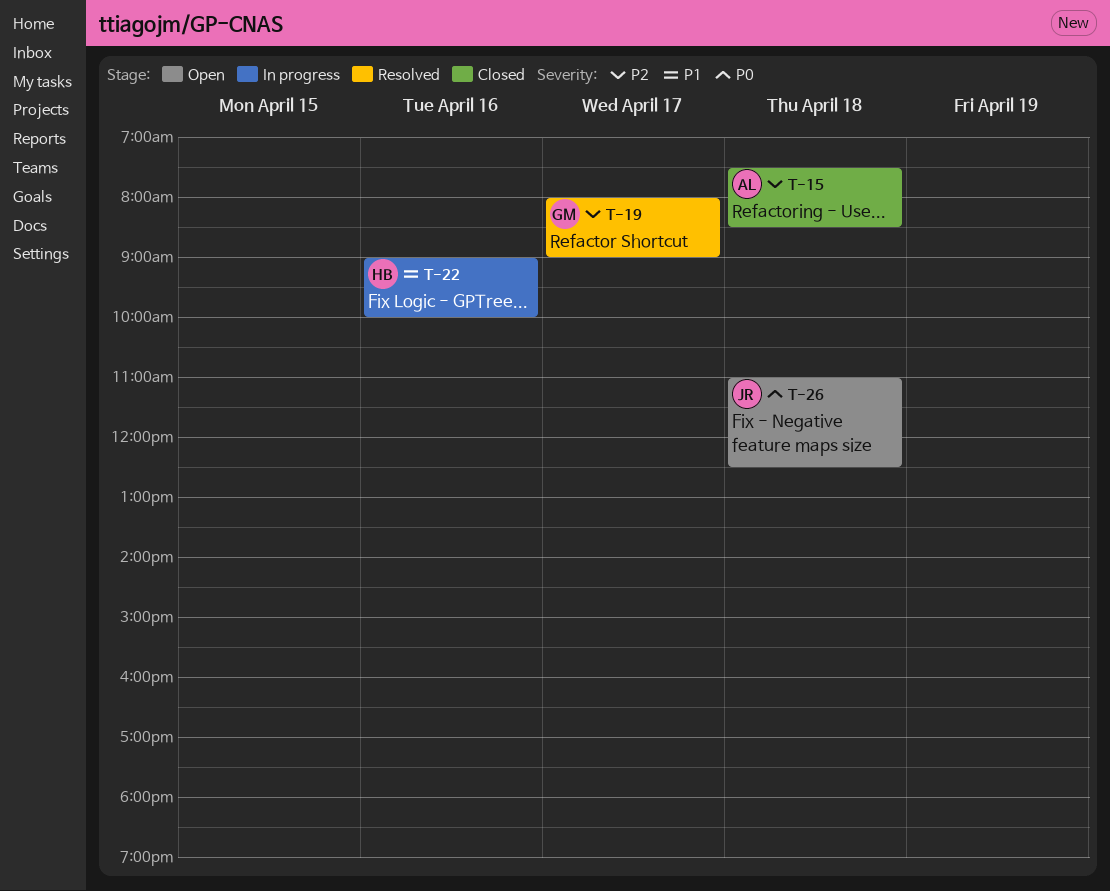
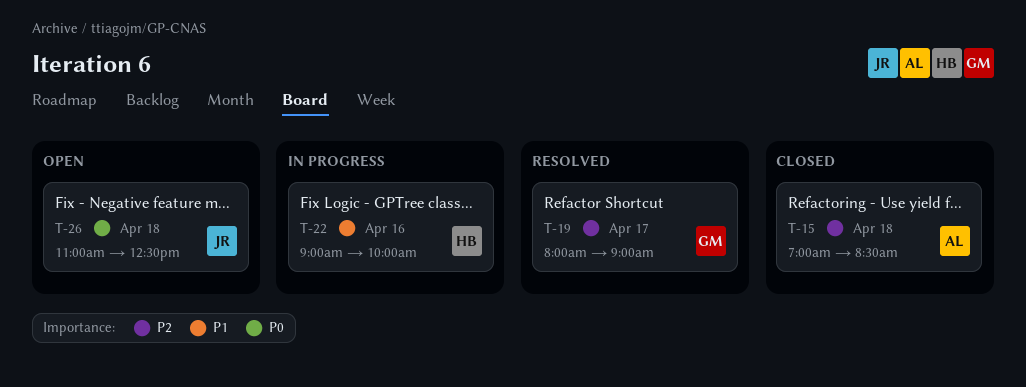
T-15, begins: 07:30 -> 07:00

